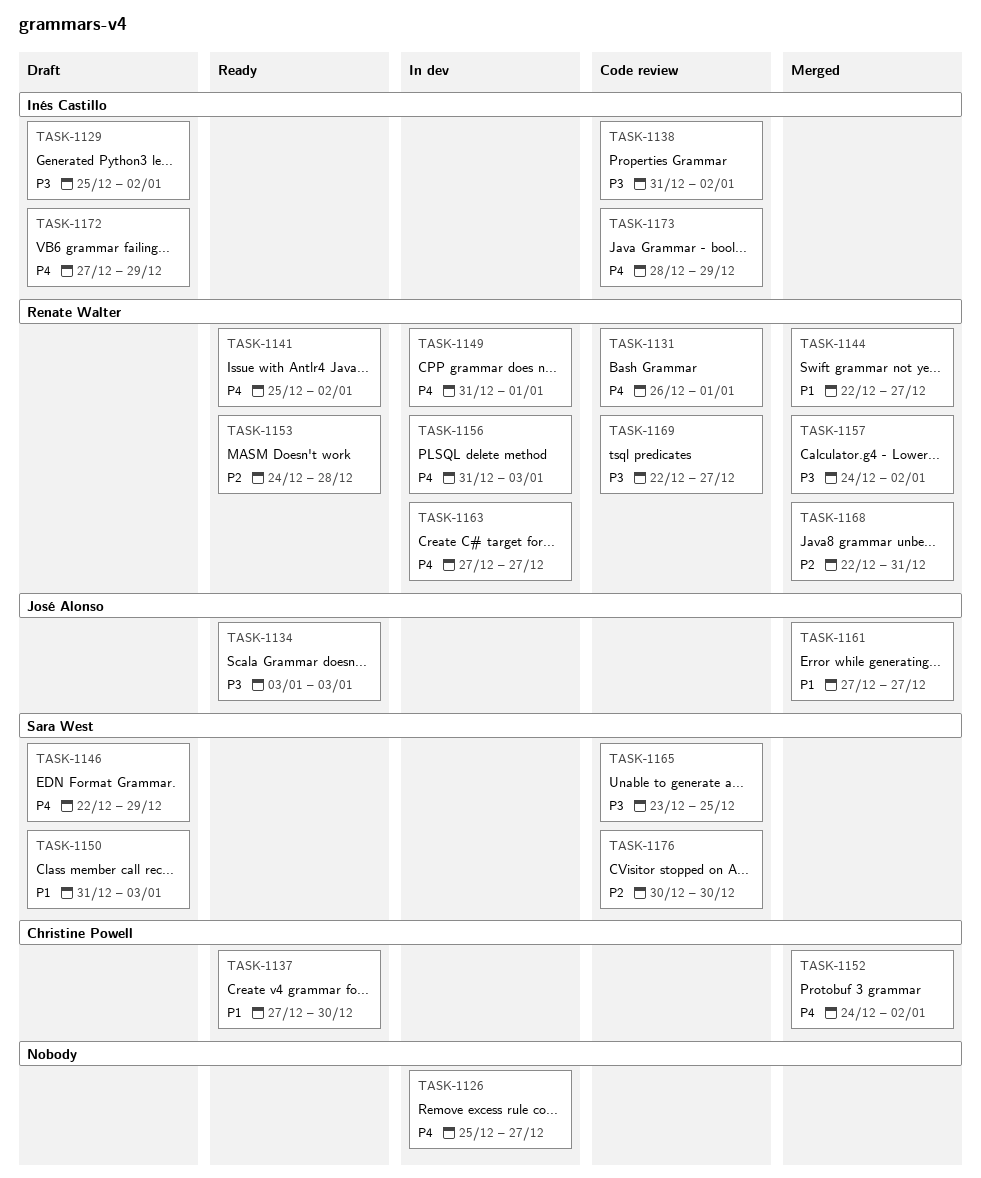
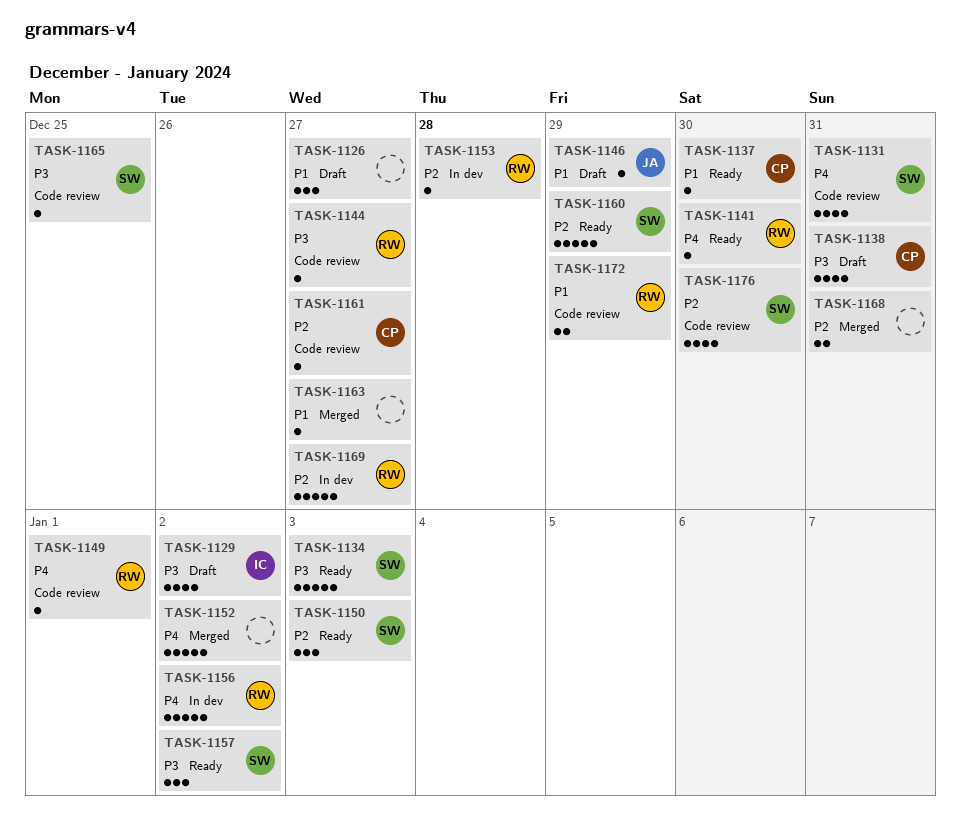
TASK-1126, status: In dev -> Draft
TASK-1126, priority: P4 -> P1
TASK-1131, owner: Renate Walter -> Sara West
TASK-1131, due: Jan 1 -> Dec 31
TASK-1134, owner: José Alonso -> Sara West
TASK-1138, status: Code review -> Draft
TASK-1138, owner: Inés Castillo -> Christine Powell
TASK-1138, due: Jan 2 -> Dec 31
TASK-1141, due: Jan 2 -> Dec 30
TASK-1144, status: Merged -> Code review
TASK-1144, priority: P1 -> P3
TASK-1146, owner: Sara West -> José Alonso
TASK-1146, priority: P4 -> P1
TASK-1149, status: In dev -> Code review
TASK-1150, status: Draft -> Ready
TASK-1150, priority: P1 -> P2
TASK-1152, owner: Christine Powell -> none
TASK-1153, status: Ready -> In dev
TASK-1156, due: Jan 3 -> Jan 2
TASK-1157, status: Merged -> Ready
TASK-1157, owner: Renate Walter -> Sara West
TASK-1160: none -> present
TASK-1161, status: Merged -> Code review
TASK-1161, owner: José Alonso -> Christine Powell
TASK-1161, priority: P1 -> P2
TASK-1163, status: In dev -> Merged
TASK-1163, owner: Renate Walter -> none
TASK-1163, priority: P4 -> P1
TASK-1168, owner: Renate Walter -> none
TASK-1169, status: Code review -> In dev
TASK-1169, priority: P3 -> P2
TASK-1172, status: Draft -> Code review
TASK-1172, owner: Inés Castillo -> Renate Walter
TASK-1172, priority: P4 -> P1
TASK-1173: present -> none

